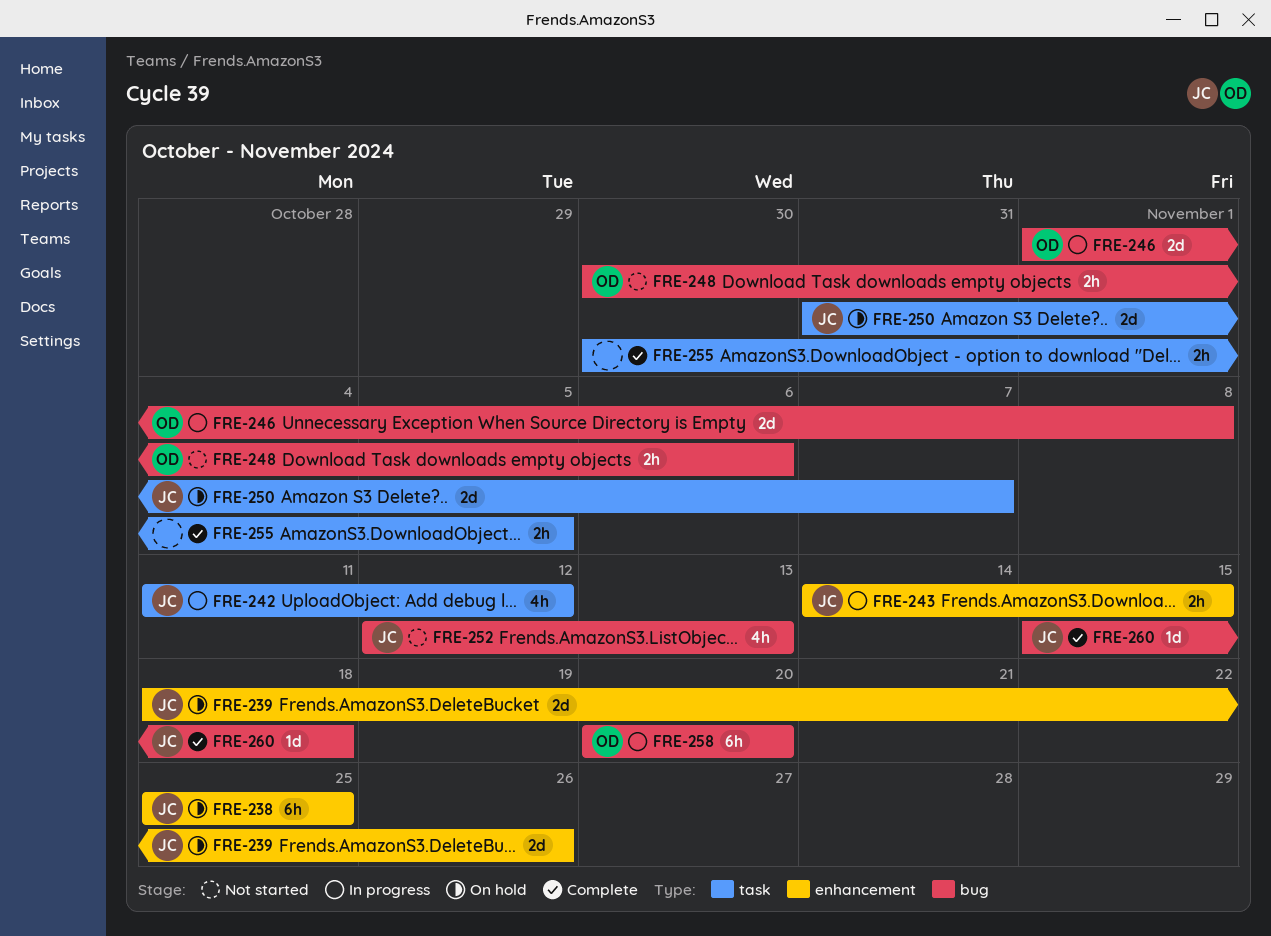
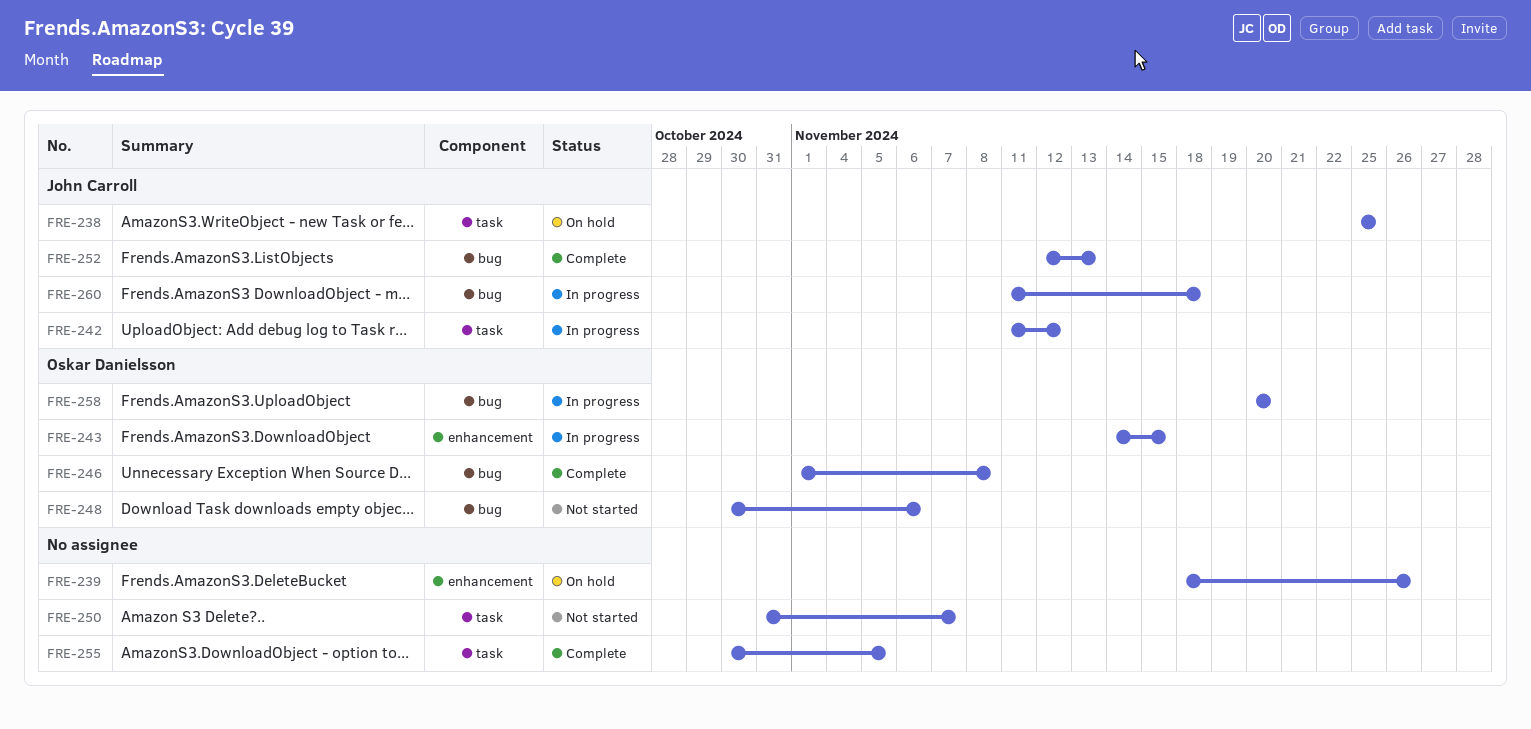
FRE-238, label: enhancement -> task
FRE-239, owner: John Carroll -> none
FRE-243, owner: John Carroll -> Oskar Danielsson
FRE-246, status: In progress -> Complete
FRE-250, status: On hold -> Not started
FRE-250, owner: John Carroll -> none
FRE-252, status: Not started -> Complete
FRE-260, status: Complete -> In progress
FRE-260, start: Nov 15 -> Nov 11

